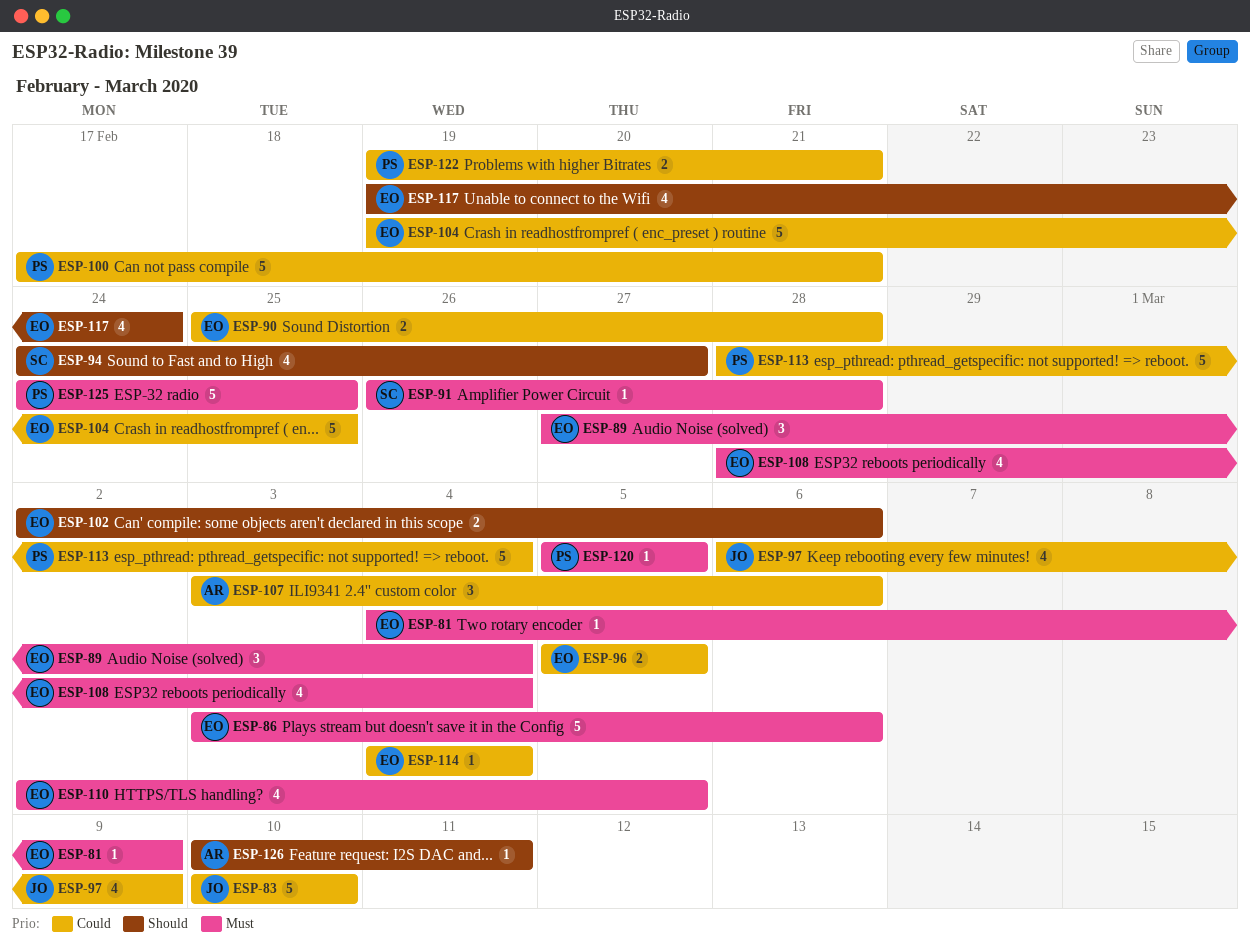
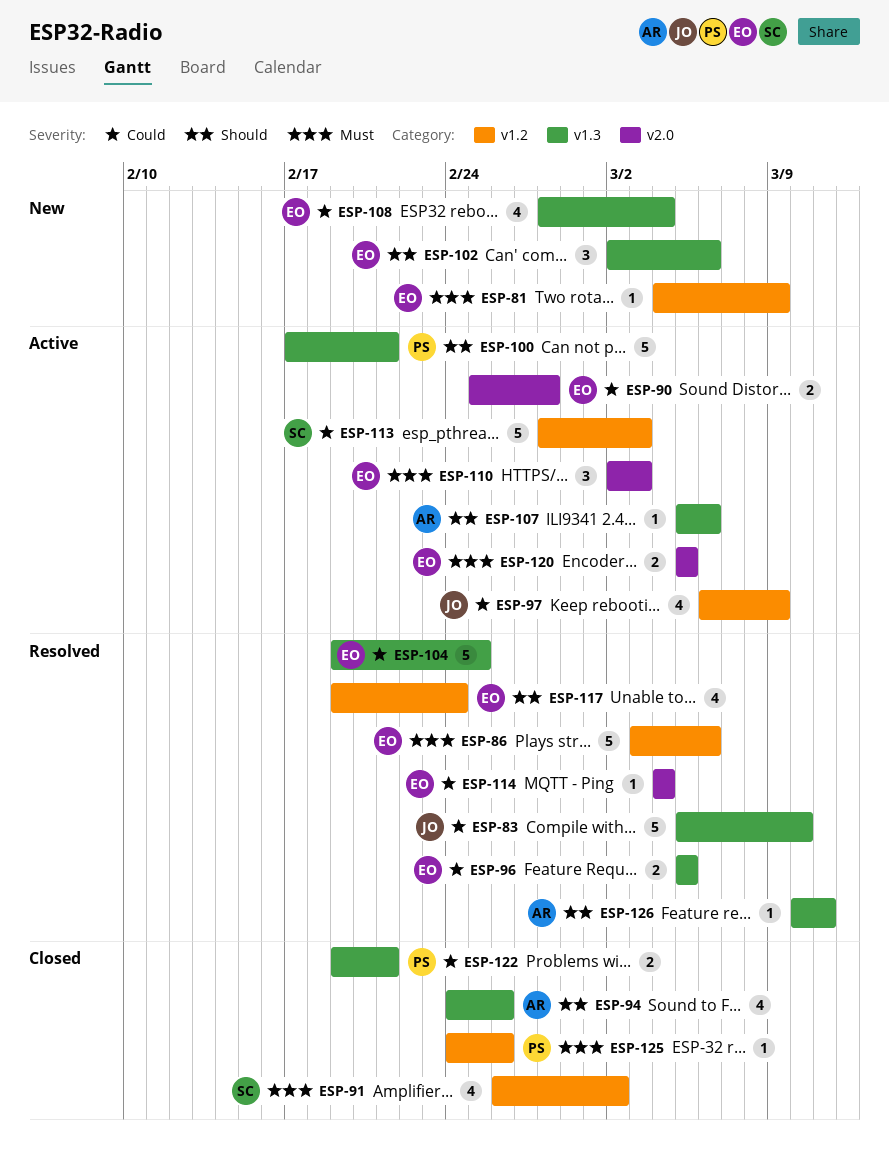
ESP-83, start: Mar 10 -> Mar 5
ESP-89: present -> none
ESP-91, estimate: 1 -> 4
ESP-91, due: Feb 28 -> Mar 2
ESP-94, owner: SC -> AR
ESP-94, due: Feb 27 -> Feb 26
ESP-100, priority: Could -> Should
ESP-102, estimate: 2 -> 3
ESP-107, priority: Could -> Should
ESP-107, estimate: 3 -> 1
ESP-107, start: Mar 3 -> Mar 5
ESP-108, priority: Must -> Could
ESP-110, estimate: 4 -> 3
ESP-110, due: Mar 5 -> Mar 3
ESP-113, owner: PS -> SC
ESP-113, due: Mar 4 -> Mar 3
ESP-120, owner: PS -> EO
ESP-120, estimate: 1 -> 2
ESP-125, estimate: 5 -> 1
ESP-125, due: Feb 25 -> Feb 26

